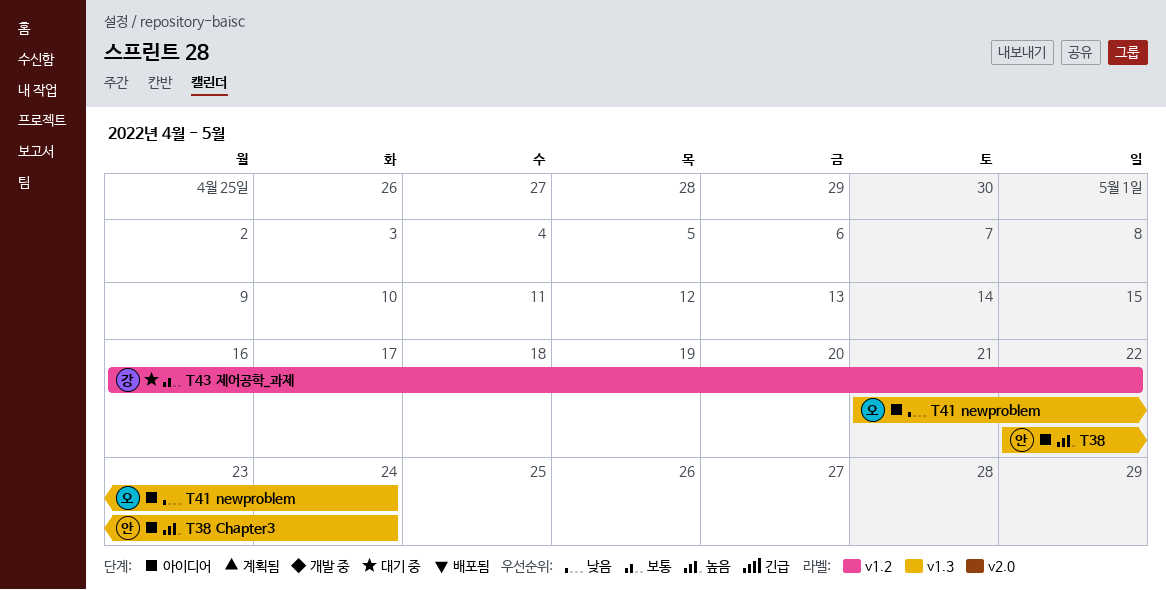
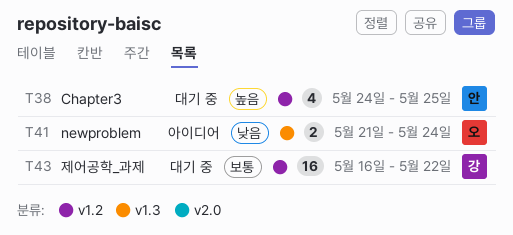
T38, status: 아이디어 -> 대기 중
T38, label: v1.3 -> v1.2
T38, start: May 22 -> May 24
T38, due: May 24 -> May 25

